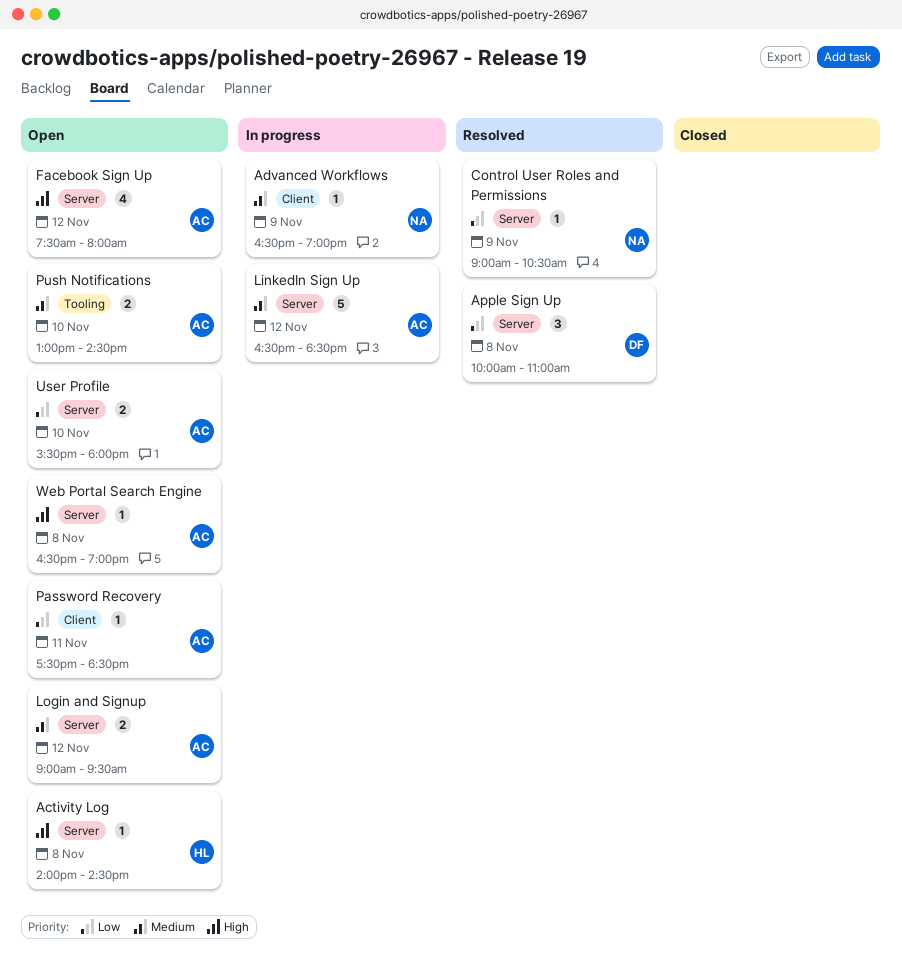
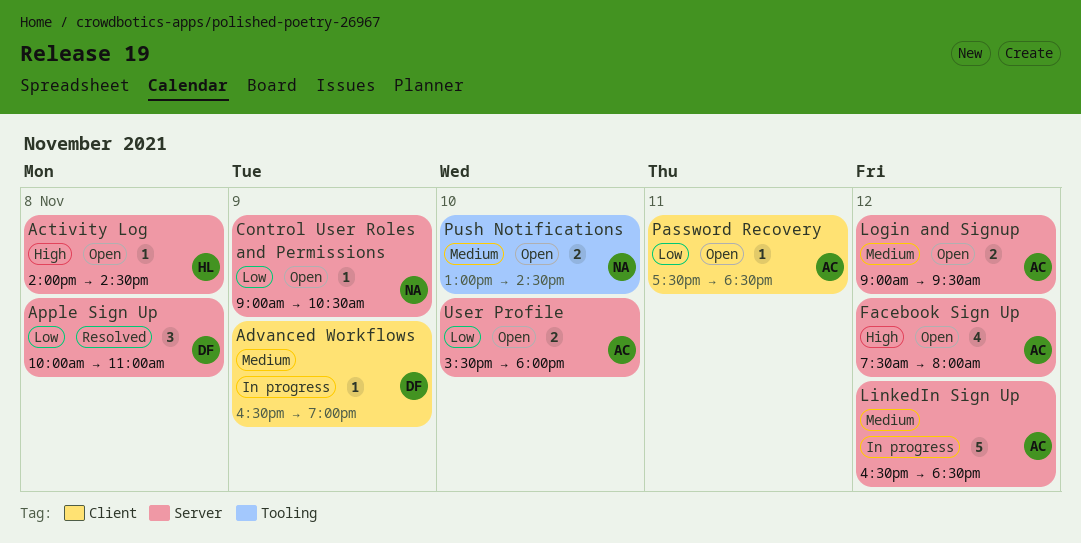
Advanced Workflows, owner: NA -> DF
Control User Roles and Permissions, status: Resolved -> Open
Push Notifications, owner: AC -> NA
Web Portal Search Engine: present -> none

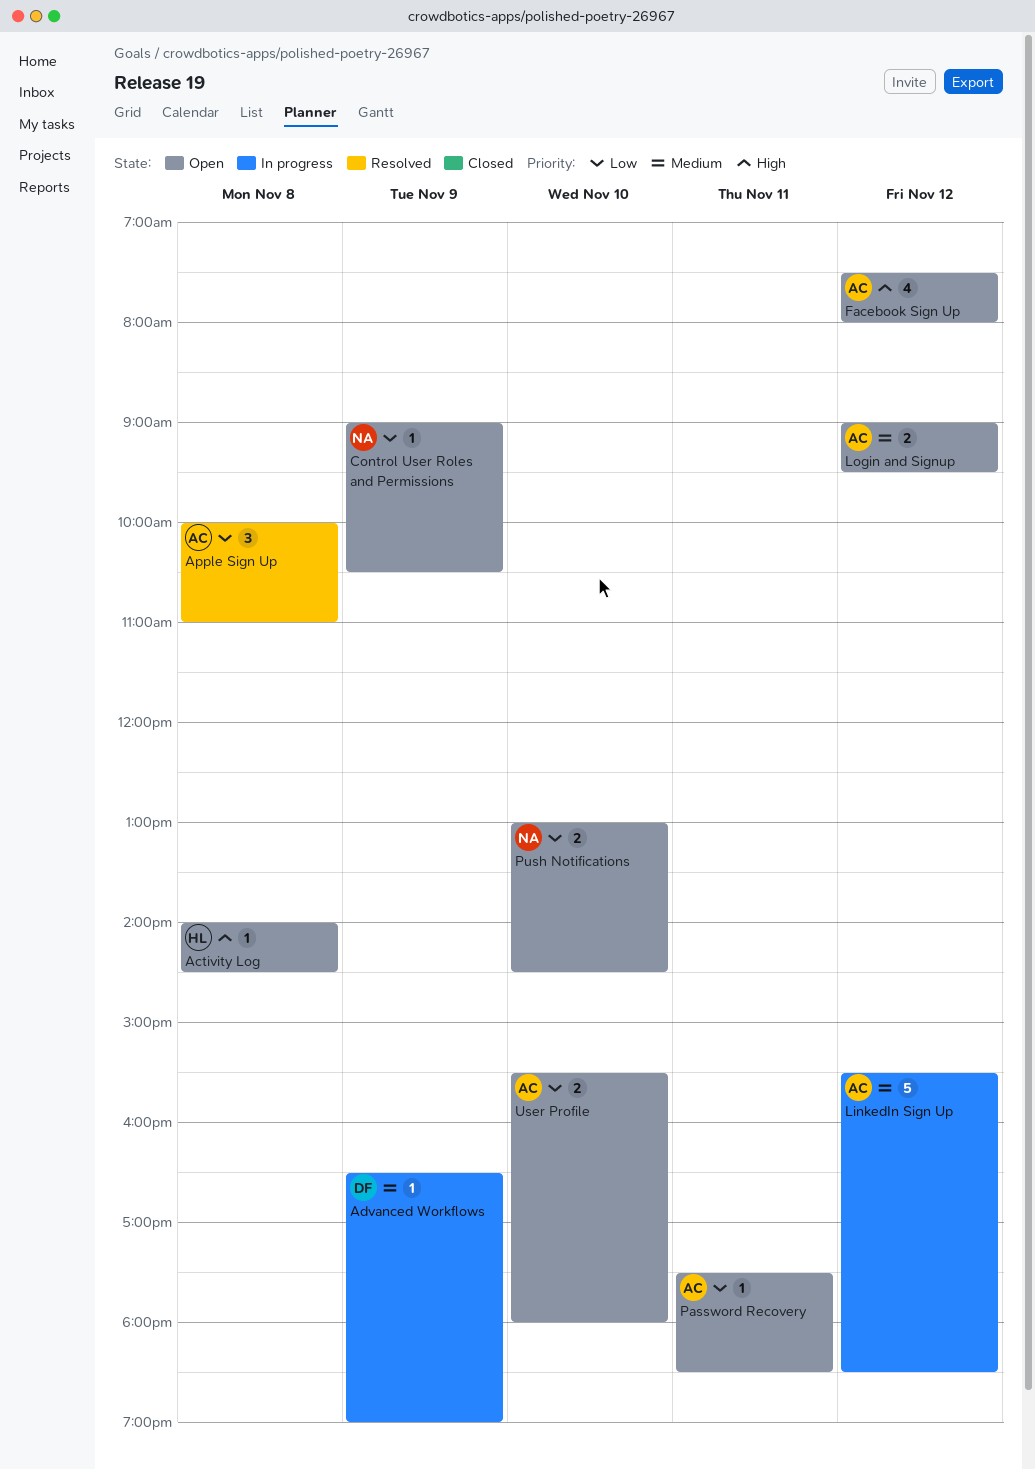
Apple Sign Up, owner: DF -> AC
LinkedIn Sign Up, begins: 16:30 -> 15:30
Push Notifications, priority: Medium -> Low

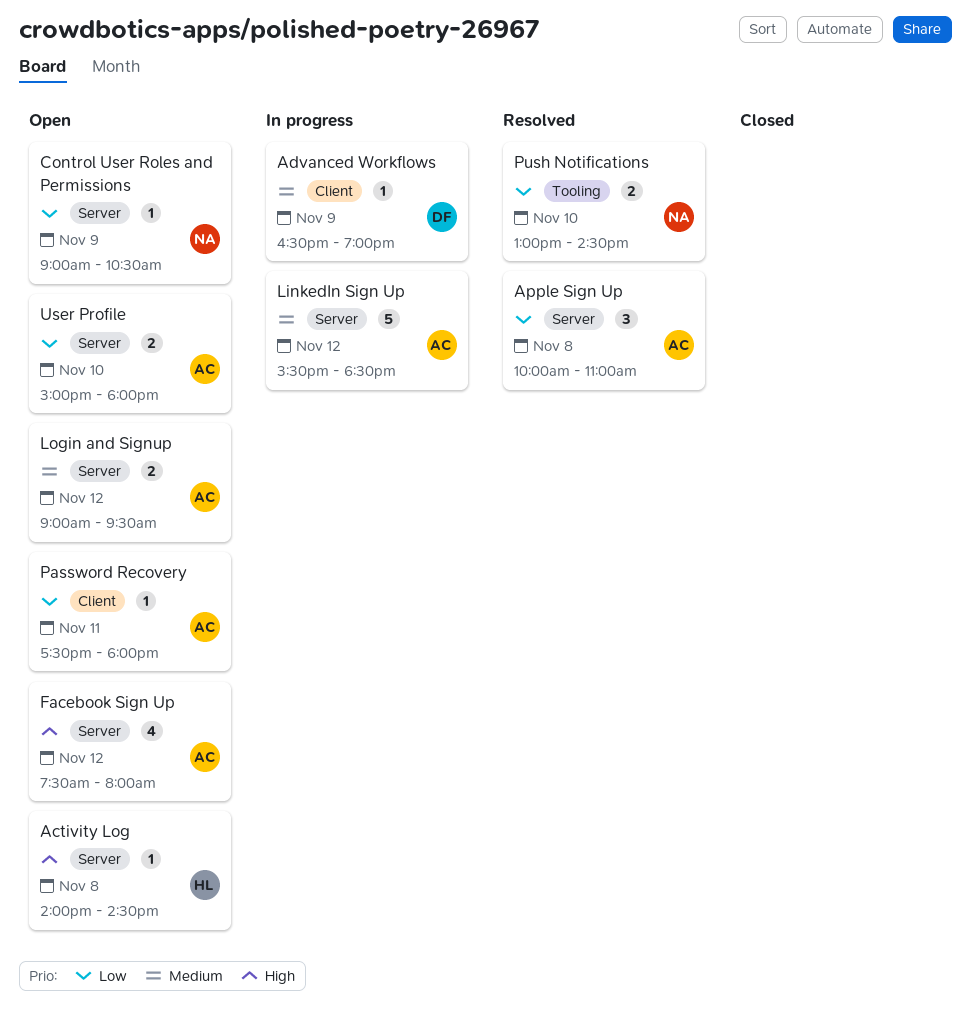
Password Recovery, ends: 18:30 -> 18:00
Push Notifications, status: Open -> Resolved
User Profile, begins: 15:30 -> 15:00

